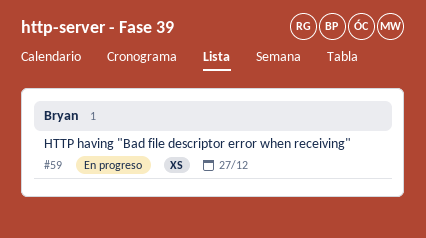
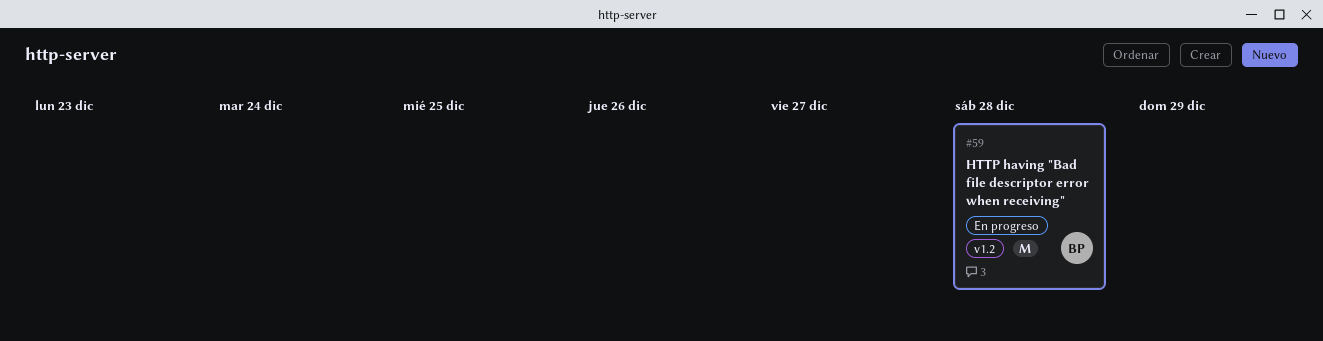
#59, estimate: XS -> M
#59, due: Dec 27 -> Dec 28

